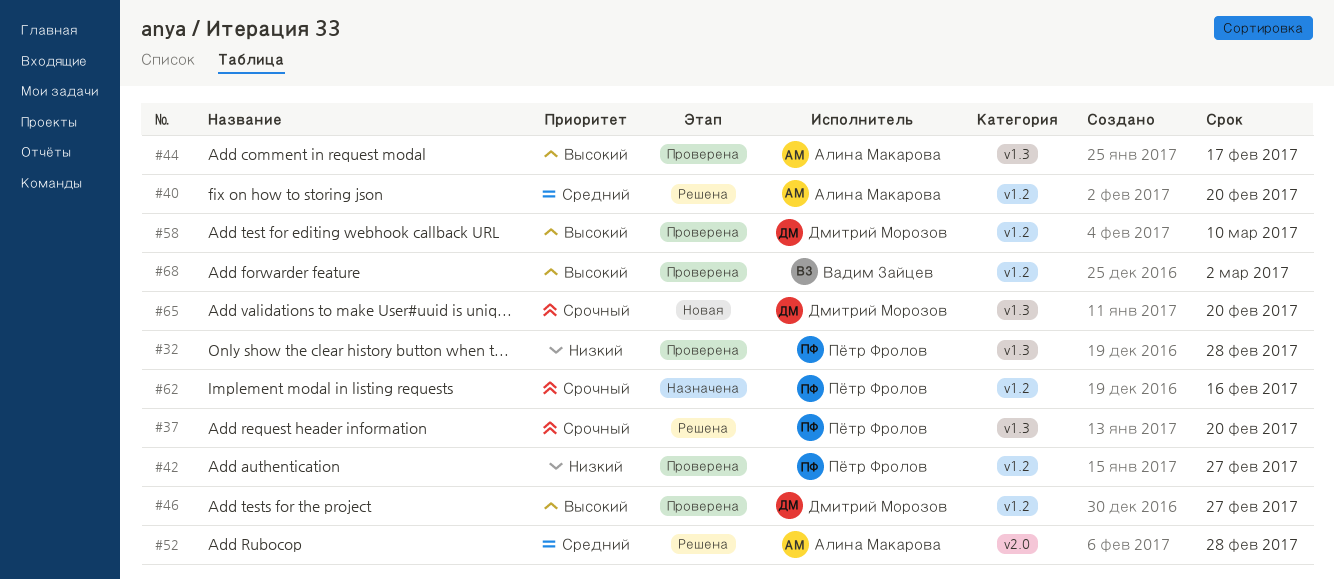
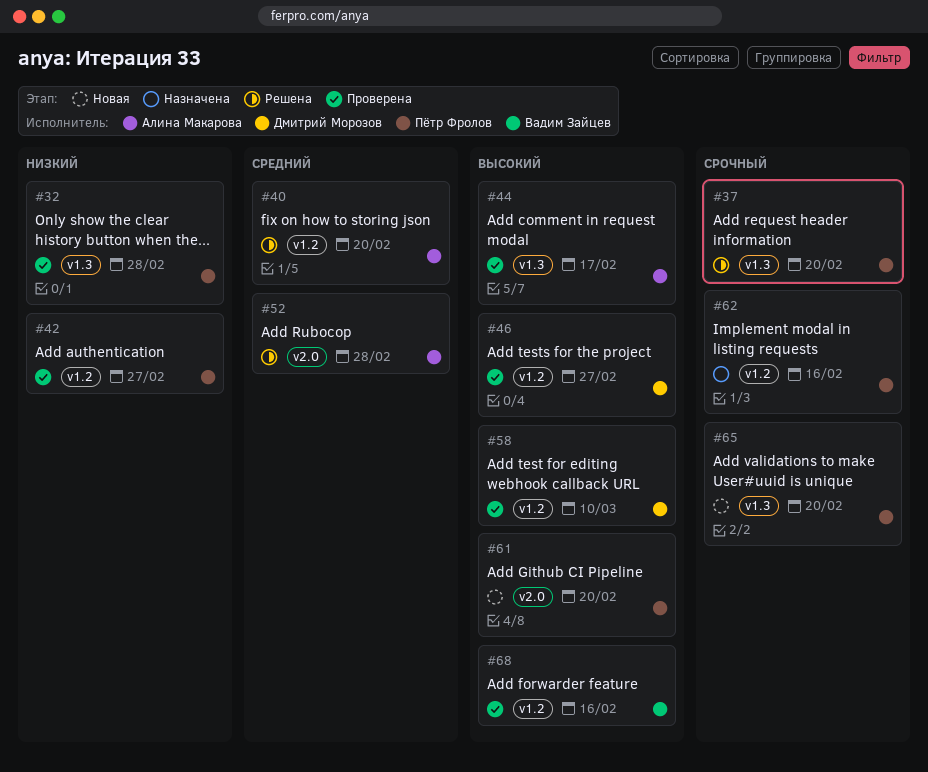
#61: none -> present
#65, owner: Дмитрий Морозов -> Пётр Фролов
#68, due: Mar 2 -> Feb 16

